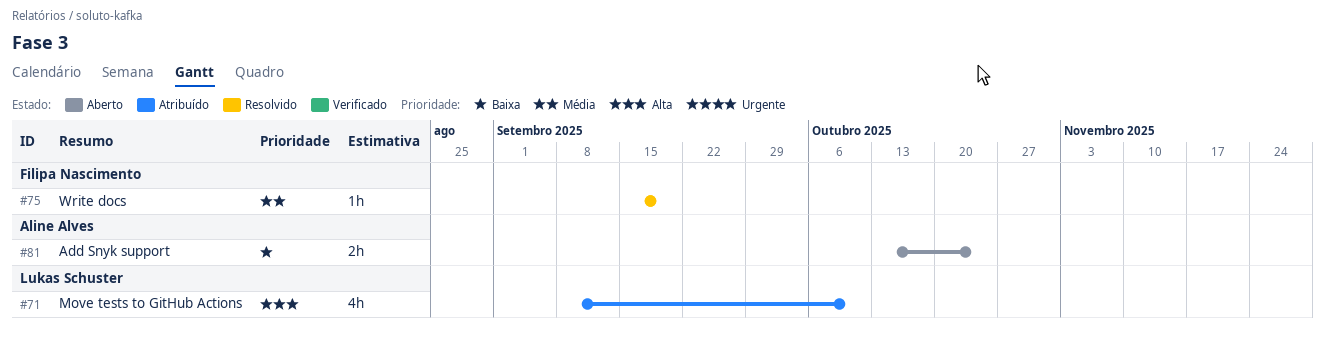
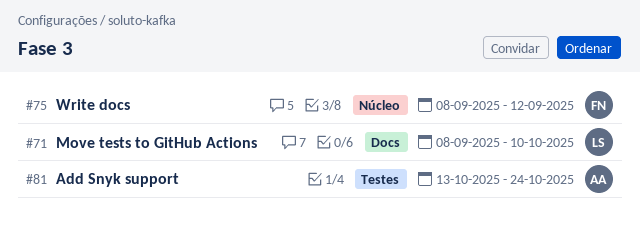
#75, start: Sep 15 -> Sep 8
#75, due: Sep 19 -> Sep 12

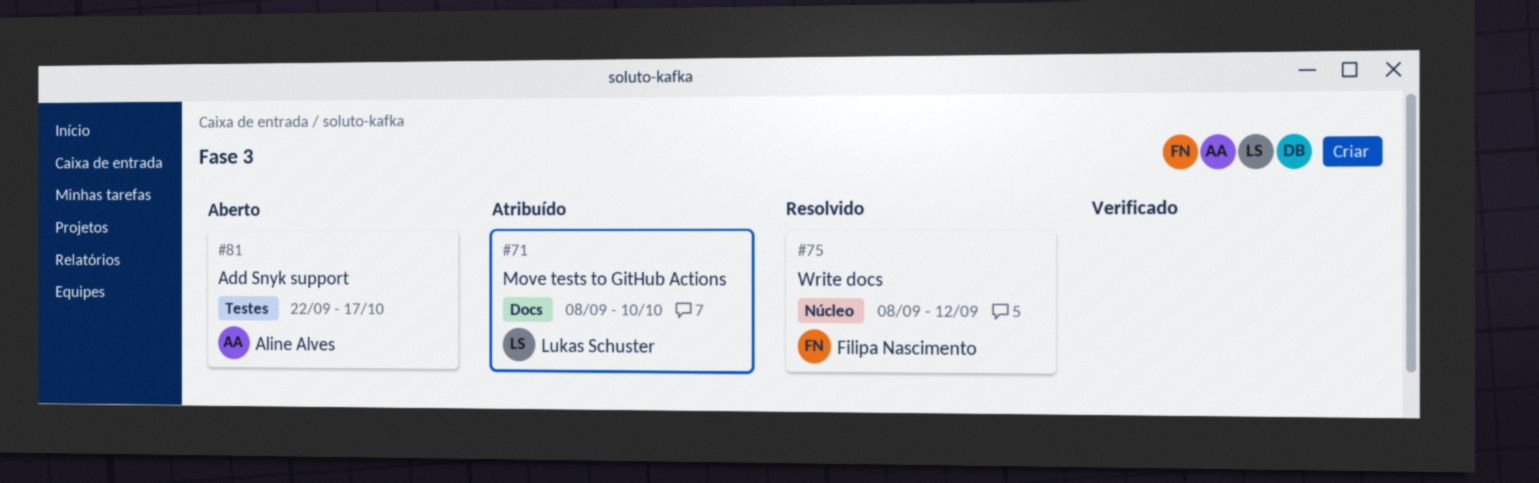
#81, start: Oct 13 -> Sep 22
#81, due: Oct 24 -> Oct 17

